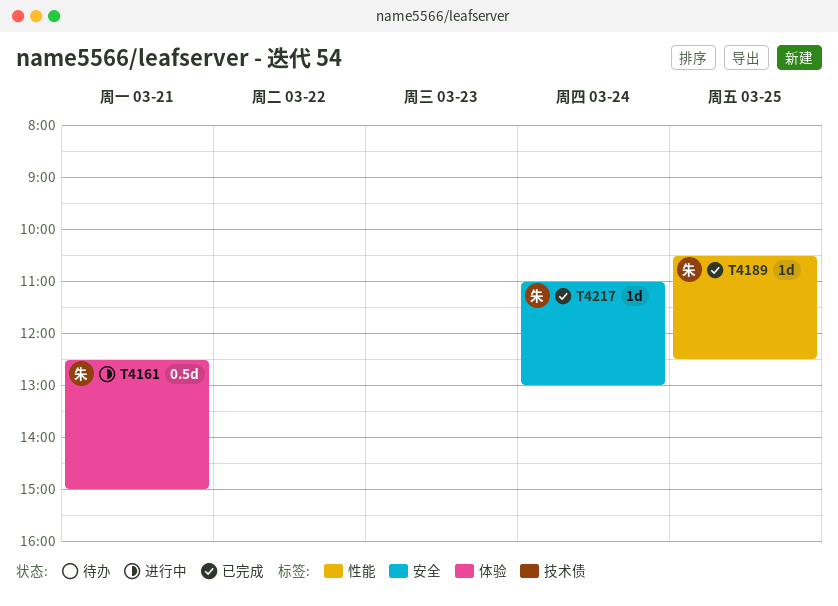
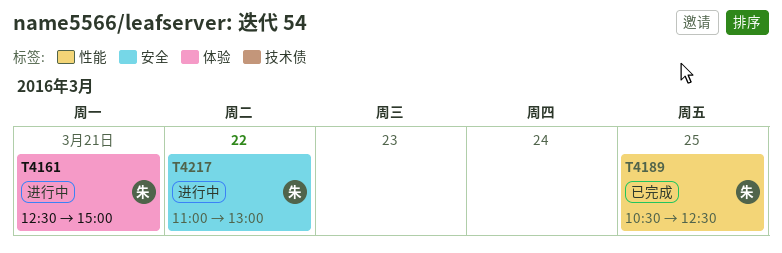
T4217, status: 已完成 -> 进行中
T4217, day: Mar 24 -> Mar 22

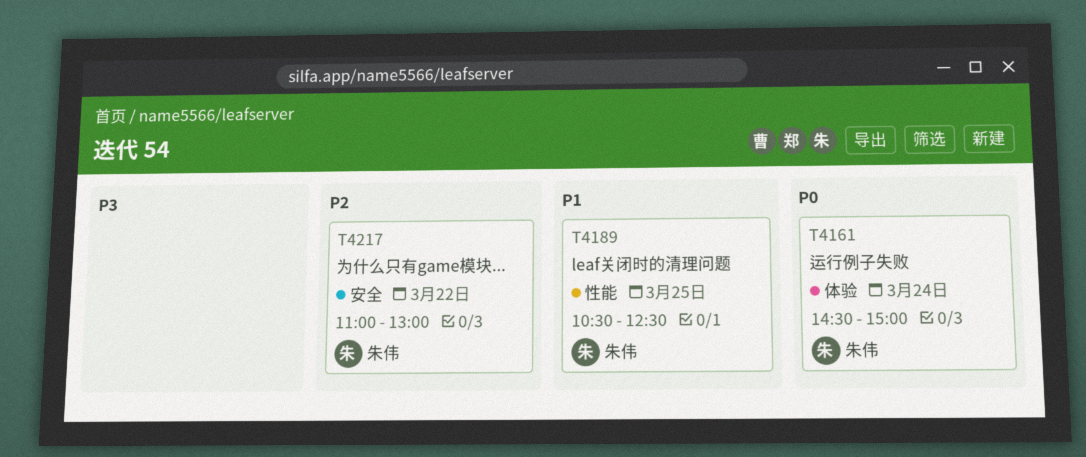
T4161, day: Mar 21 -> Mar 24
T4161, begins: 12:30 -> 14:30

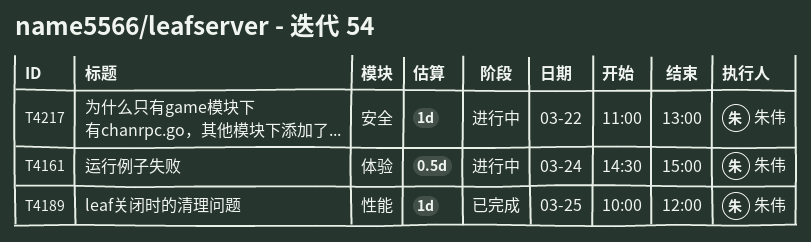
T4189, begins: 10:30 -> 10:00
T4189, ends: 12:30 -> 12:00

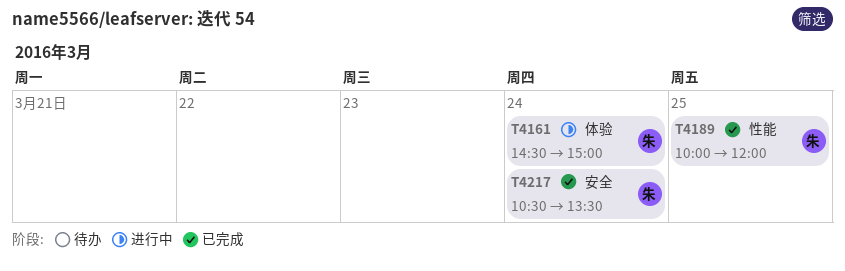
T4217, status: 进行中 -> 已完成
T4217, day: Mar 22 -> Mar 24
T4217, begins: 11:00 -> 10:30
T4217, ends: 13:00 -> 13:30

